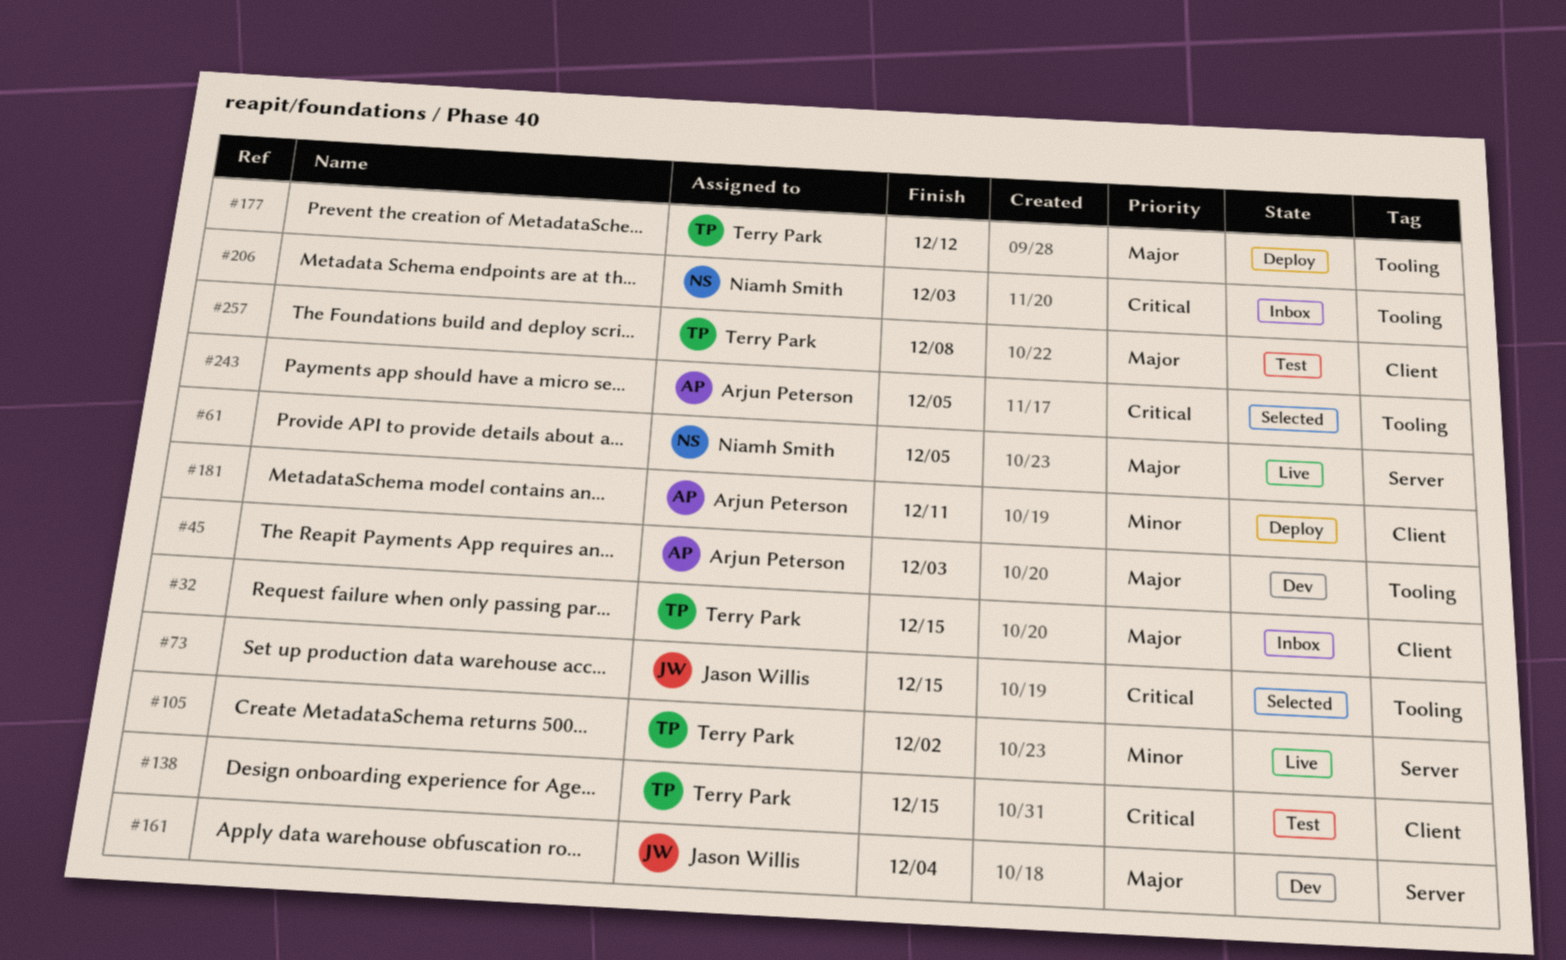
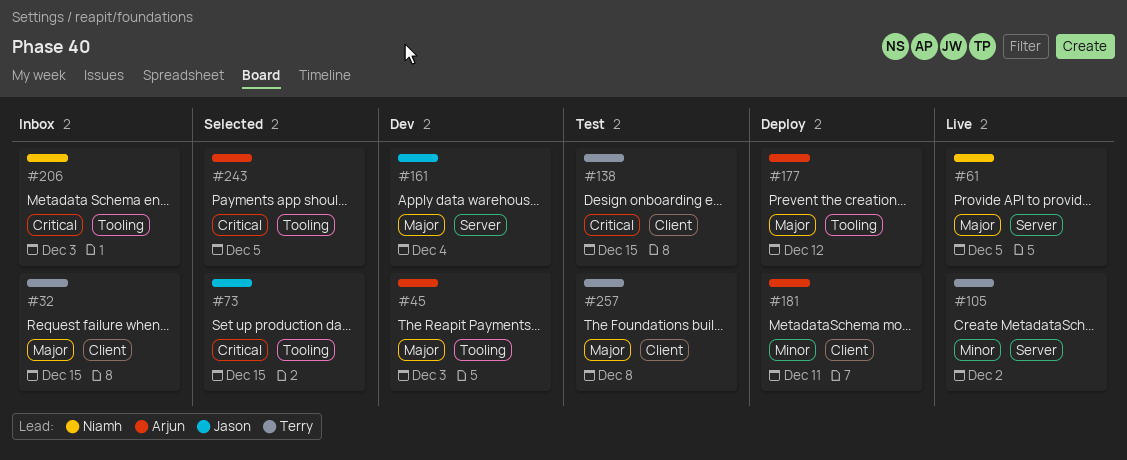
#177, owner: Terry Park -> Arjun Peterson

